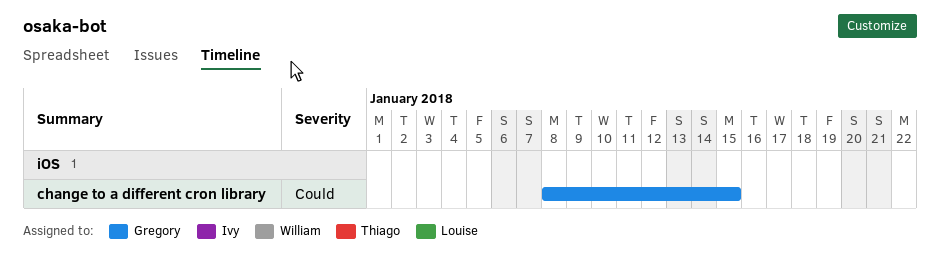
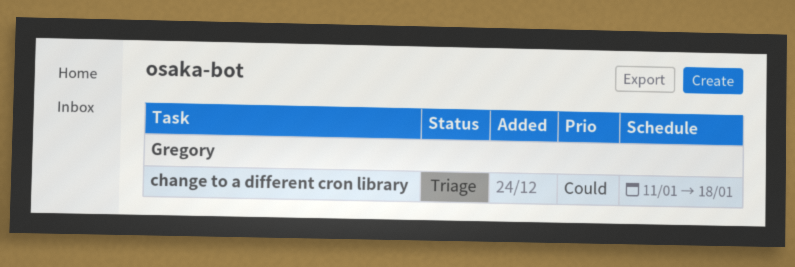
change to a different cron library, start: Jan 8 -> Jan 11
change to a different cron library, due: Jan 15 -> Jan 18

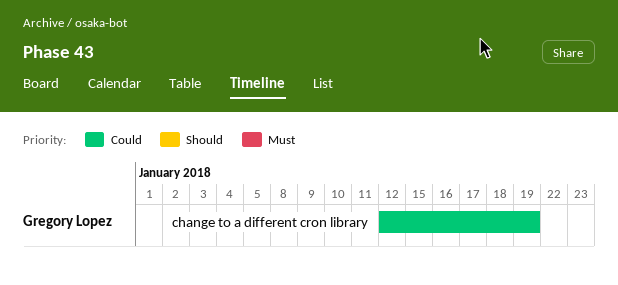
change to a different cron library, start: Jan 11 -> Jan 12
change to a different cron library, due: Jan 18 -> Jan 19

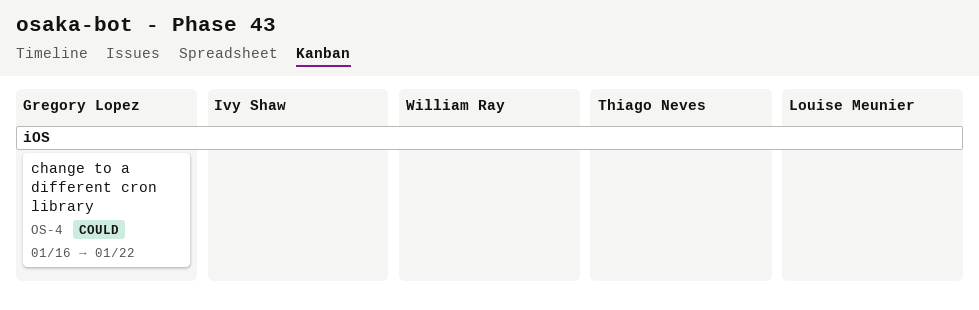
change to a different cron library, start: Jan 12 -> Jan 16
change to a different cron library, due: Jan 19 -> Jan 22

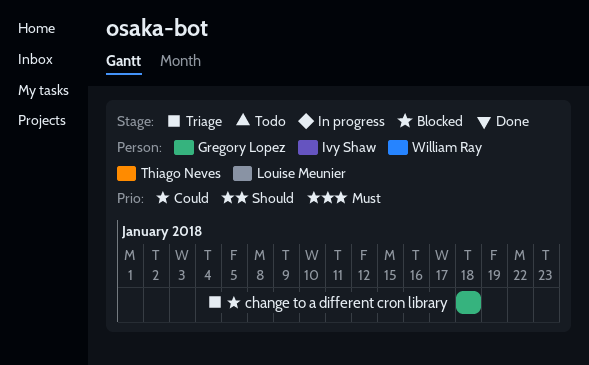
change to a different cron library, start: Jan 16 -> Jan 18
change to a different cron library, due: Jan 22 -> Jan 18

